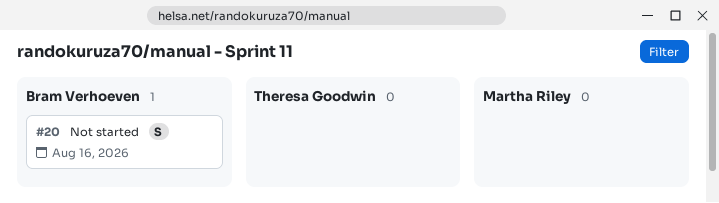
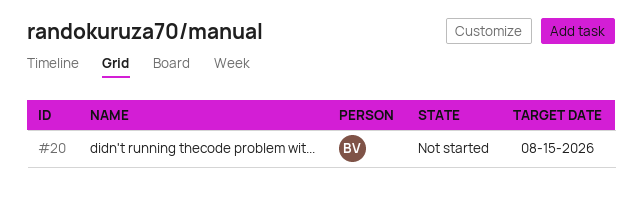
#20, due: Aug 16 -> Aug 15

